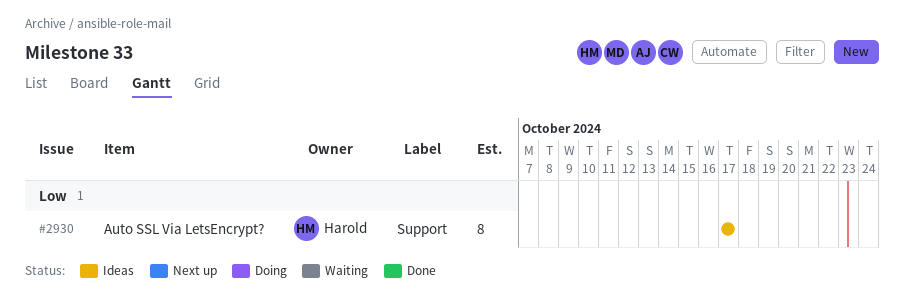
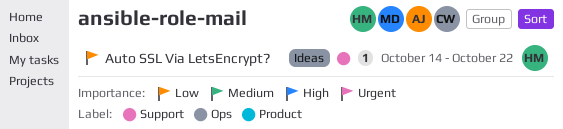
Auto SSL Via LetsEncrypt?, estimate: 8 -> 1
Auto SSL Via LetsEncrypt?, start: Oct 17 -> Oct 14
Auto SSL Via LetsEncrypt?, due: Oct 17 -> Oct 22

